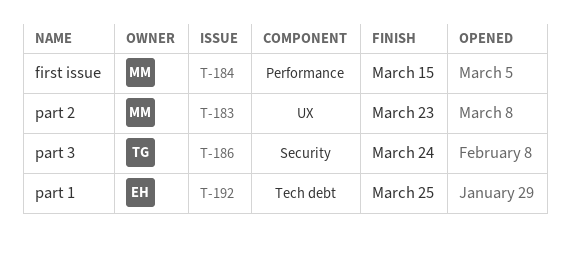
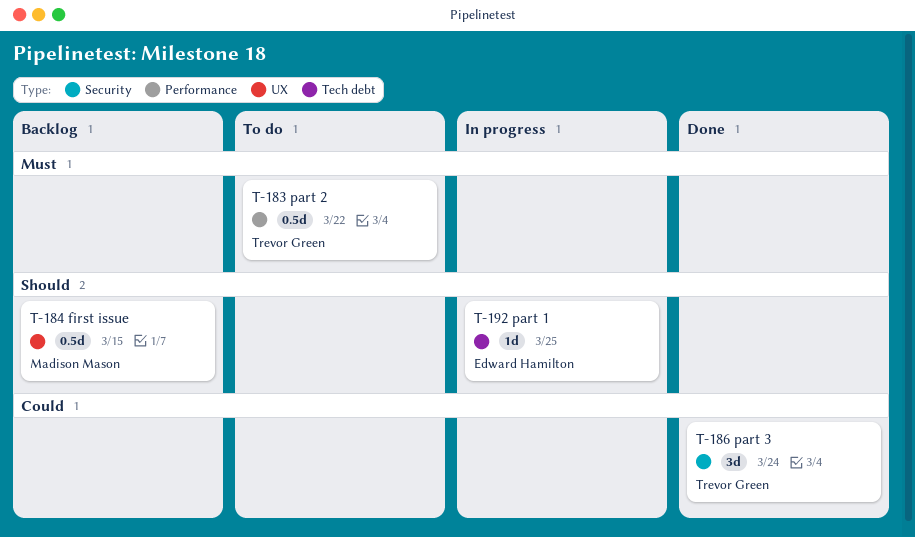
T-183, owner: Madison Mason -> Trevor Green
T-183, label: UX -> Performance
T-183, due: Mar 23 -> Mar 22
T-184, label: Performance -> UX

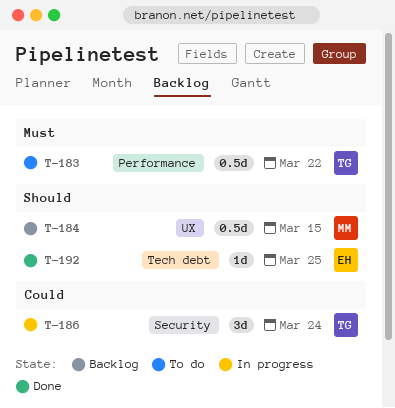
T-186, status: Done -> In progress
T-192, status: In progress -> Done

